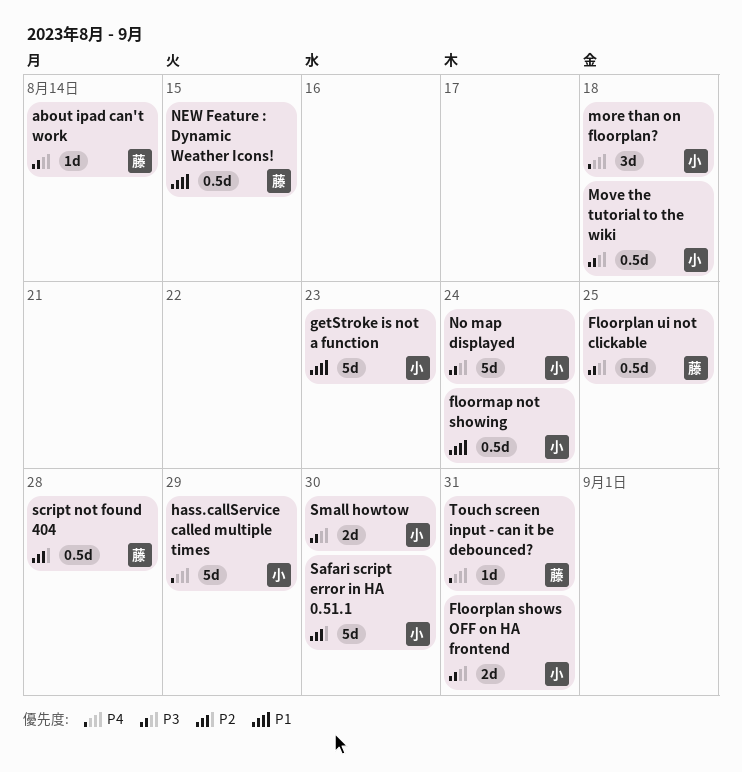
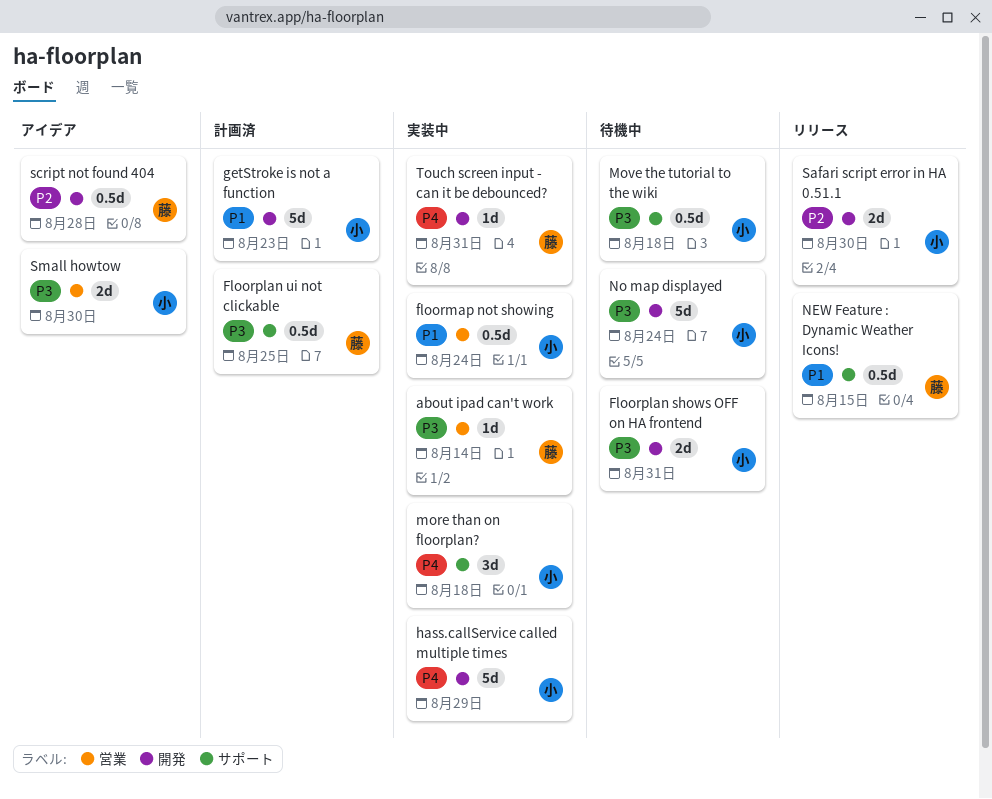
Safari script error in HA 0.51.1, estimate: 5d -> 2d

